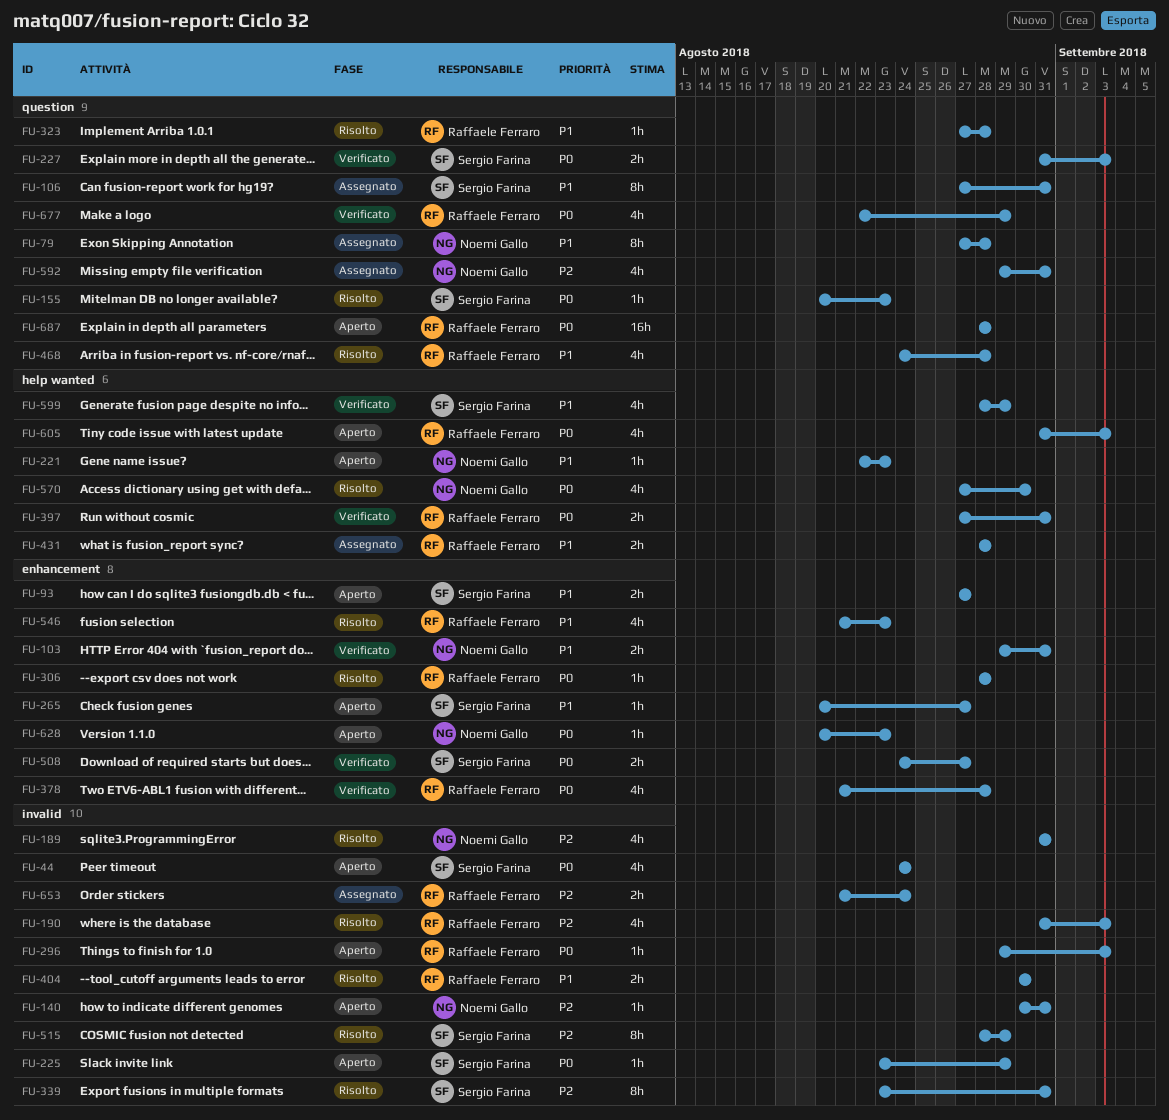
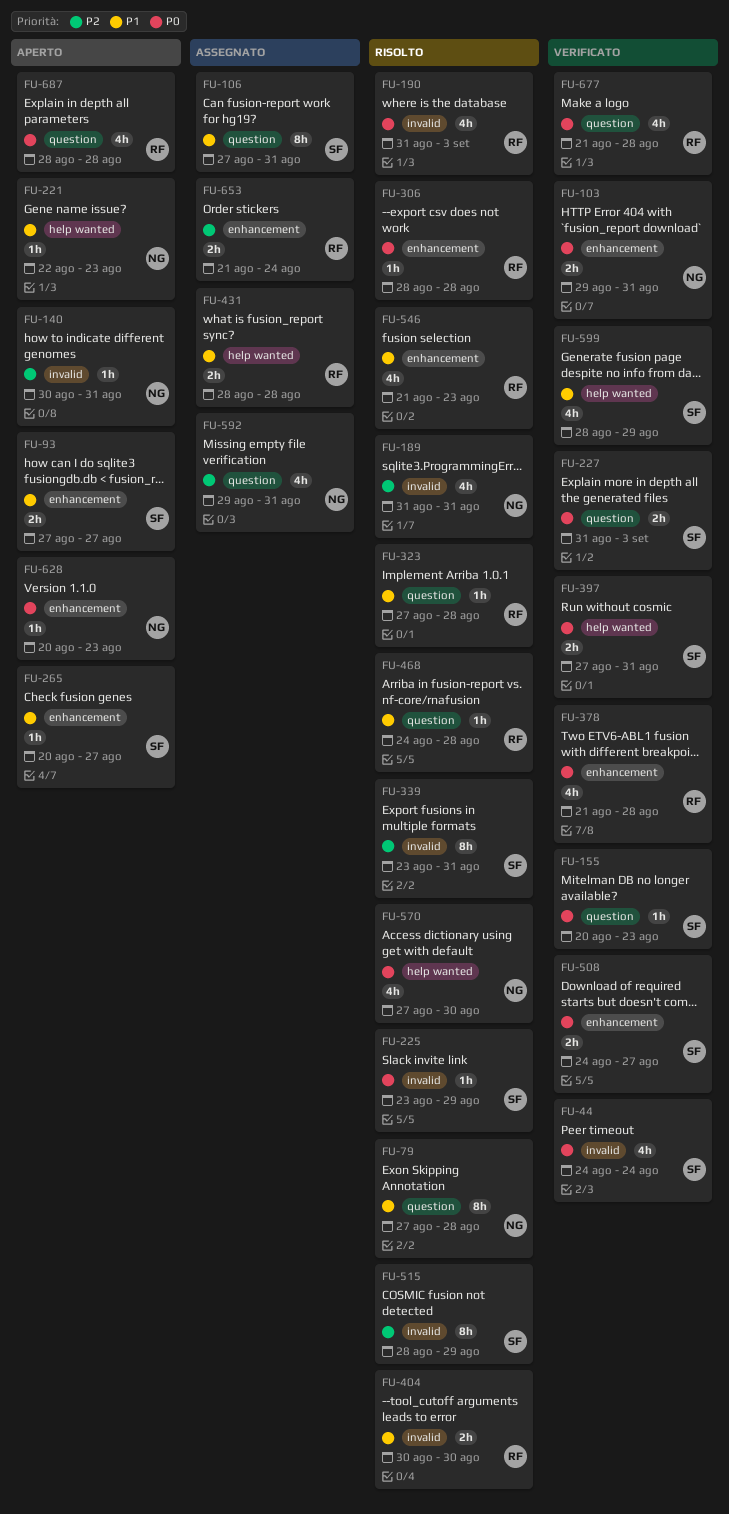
FU-44, status: Aperto -> Verificato
FU-79, status: Assegnato -> Risolto
FU-103, priority: P1 -> P0
FU-155, status: Risolto -> Verificato
FU-190, priority: P2 -> P0
FU-225, status: Aperto -> Risolto
FU-296: present -> none
FU-397, owner: Raffaele Ferraro -> Sergio Farina
FU-468, estimate: 4h -> 1h
FU-605: present -> none
FU-653, label: invalid -> enhancement
FU-677, start: Aug 22 -> Aug 21
FU-677, due: Aug 29 -> Aug 28
FU-687, estimate: 16h -> 4h

